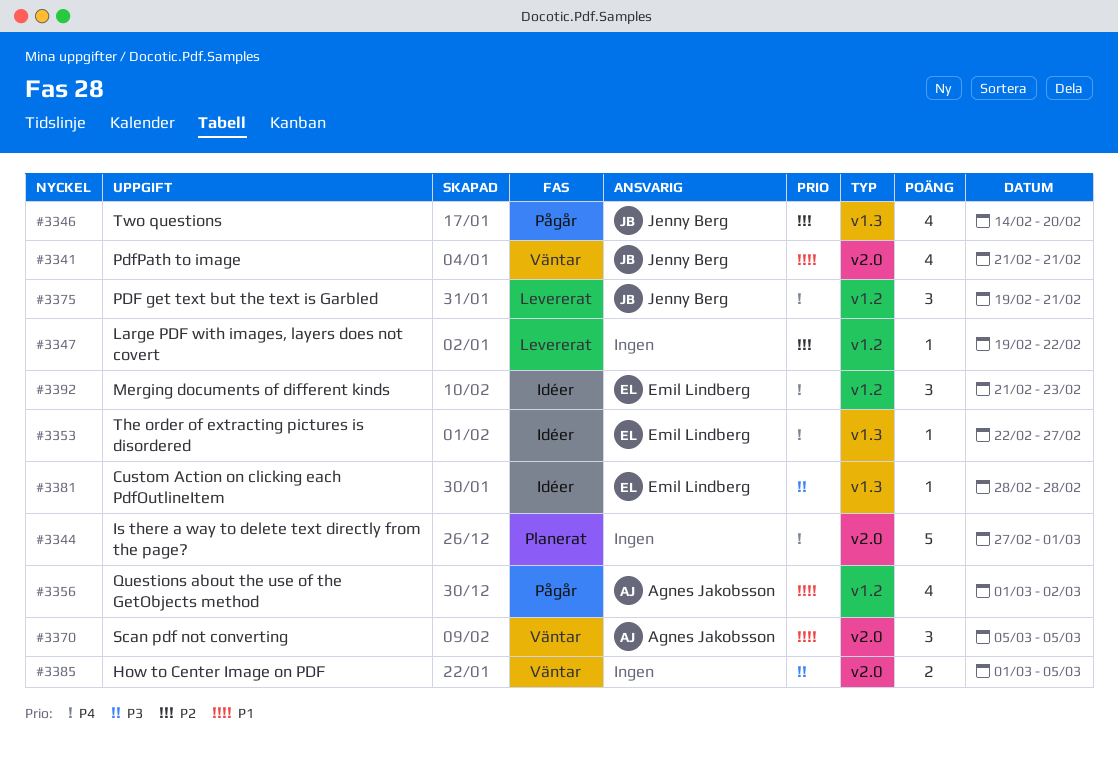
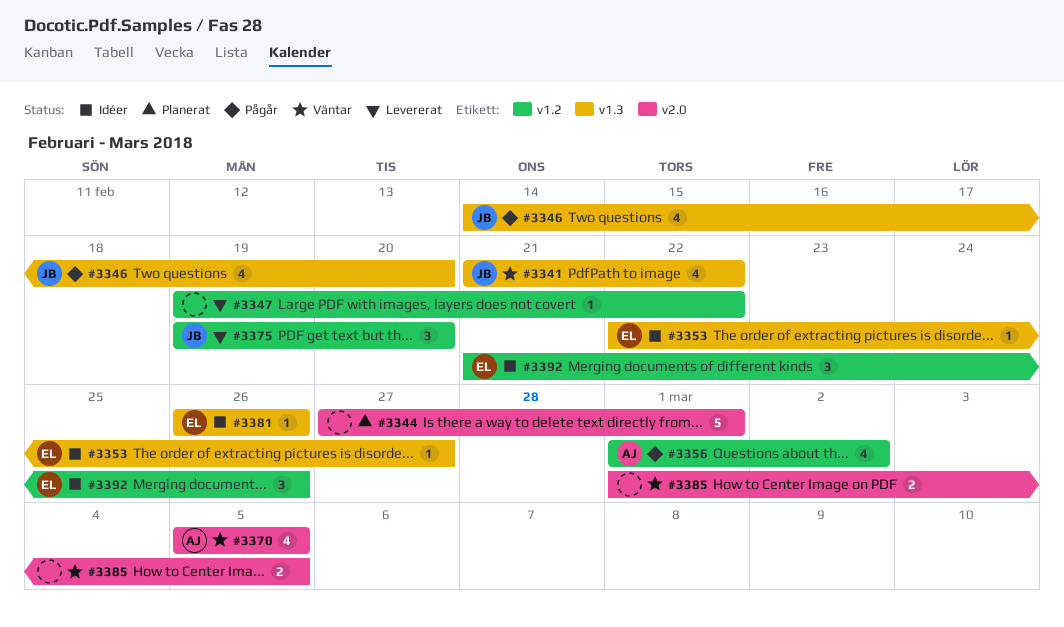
#3341, label: v2.0 -> v1.3
#3341, due: Feb 21 -> Feb 22
#3370, estimate: 3 -> 4
#3375, due: Feb 21 -> Feb 20
#3381, start: Feb 28 -> Feb 26
#3381, due: Feb 28 -> Feb 26
#3392, due: Feb 23 -> Feb 26

